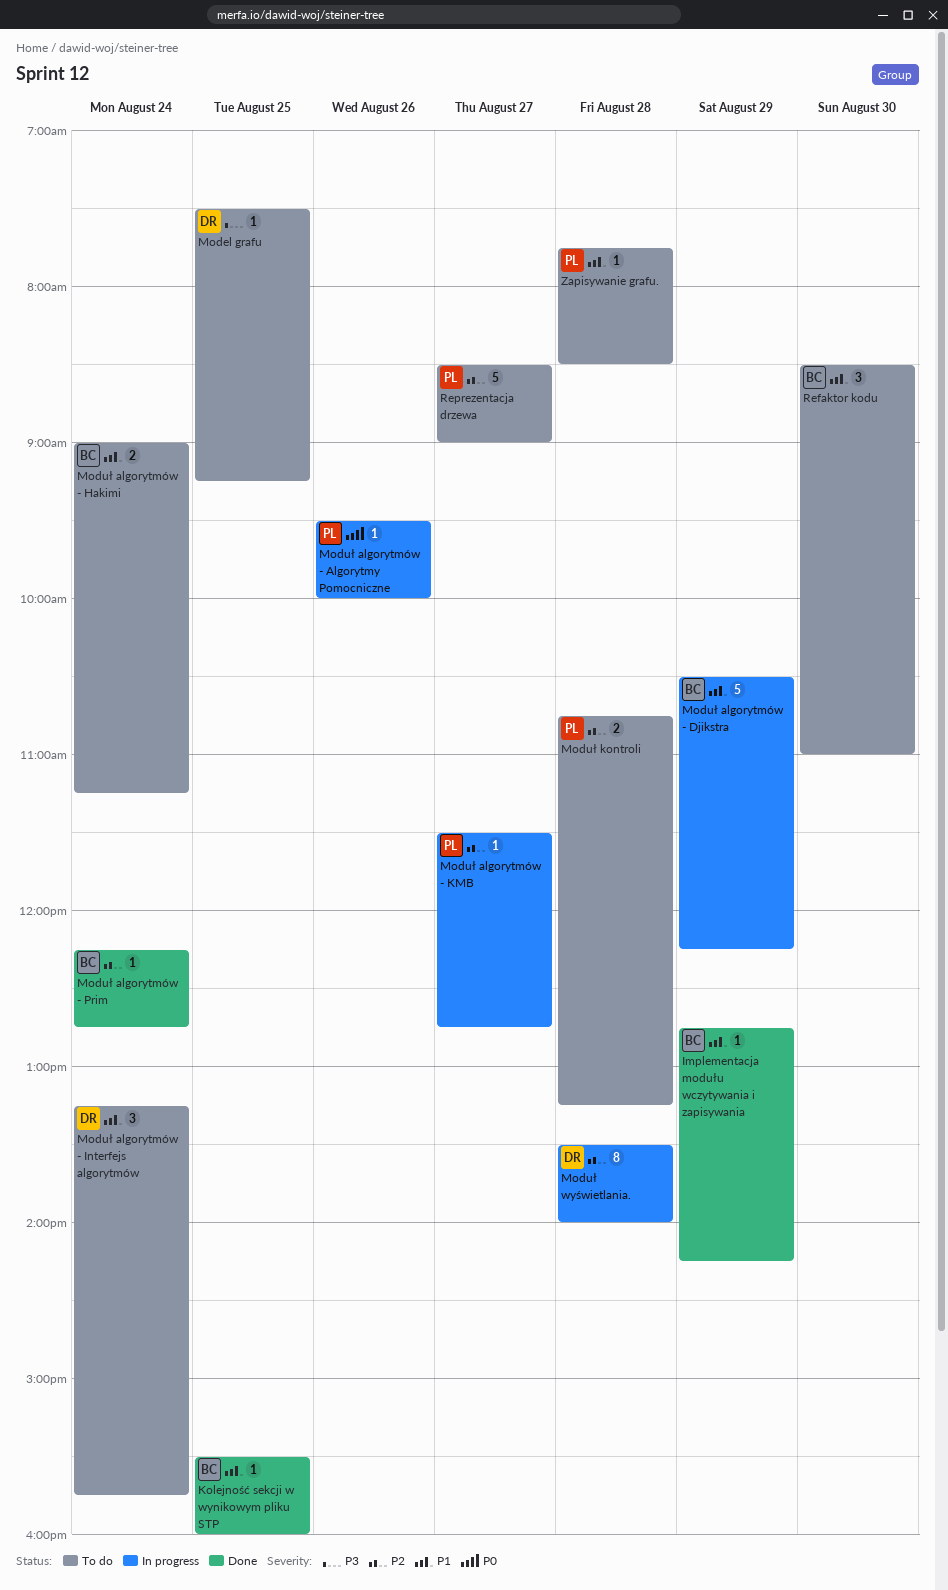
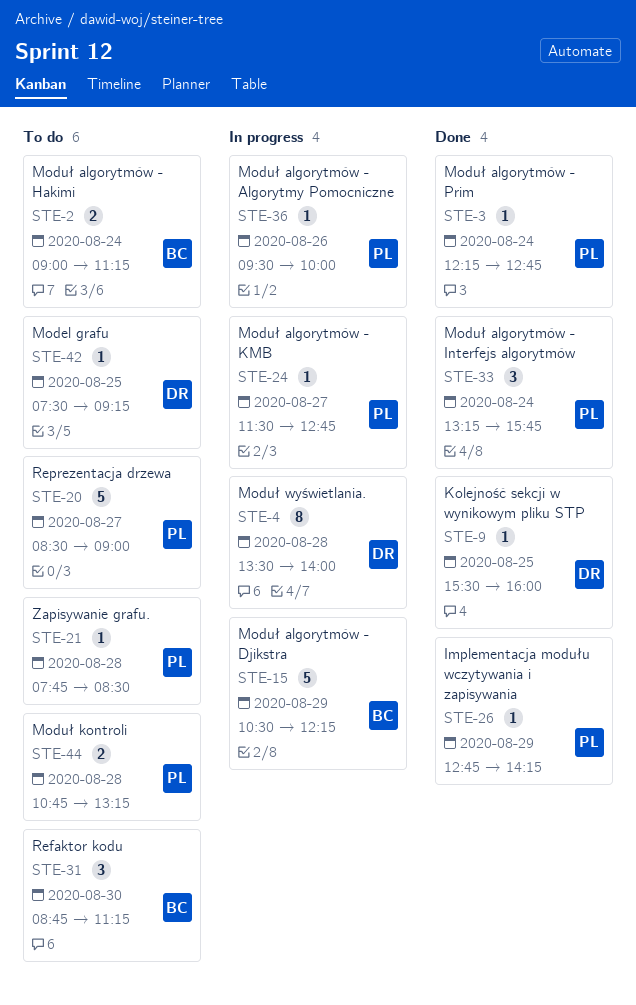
Implementacja modułu wczytywania i zapisywania, owner: BC -> PL
Kolejność sekcji w wynikowym pliku STP, owner: BC -> DR
Moduł algorytmów - Interfejs algorytmów, status: To do -> Done
Moduł algorytmów - Interfejs algorytmów, owner: DR -> PL
Moduł algorytmów - Prim, owner: BC -> PL
Refaktor kodu, begins: 08:30 -> 08:45
Refaktor kodu, ends: 11:00 -> 11:15

